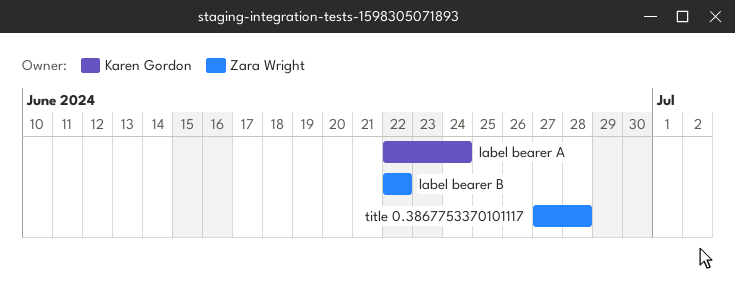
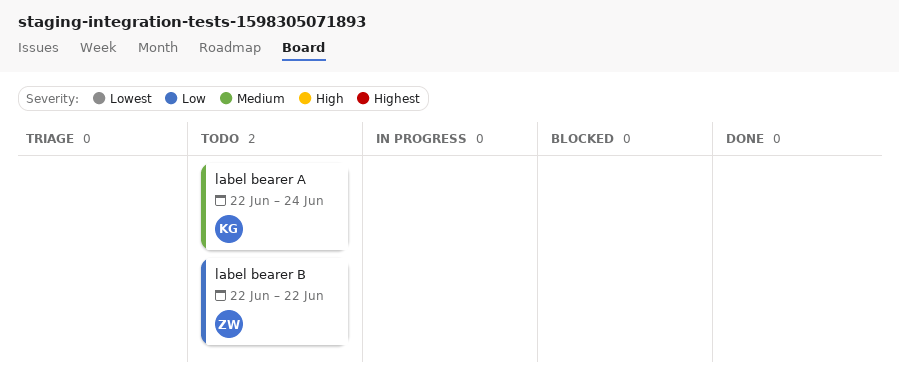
title 0.3867753370101117: present -> none

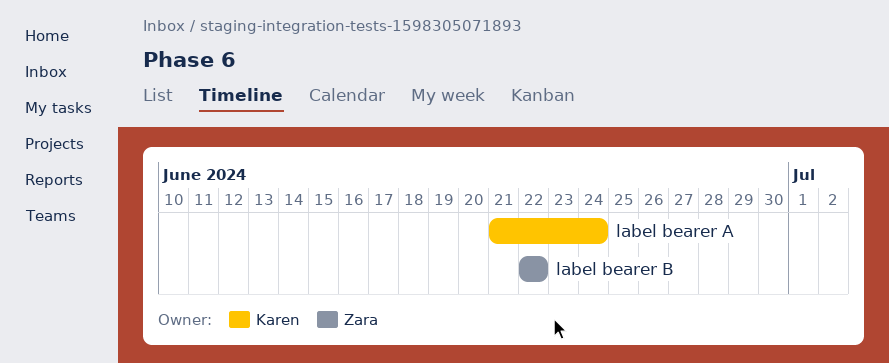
label bearer A, start: Jun 22 -> Jun 21

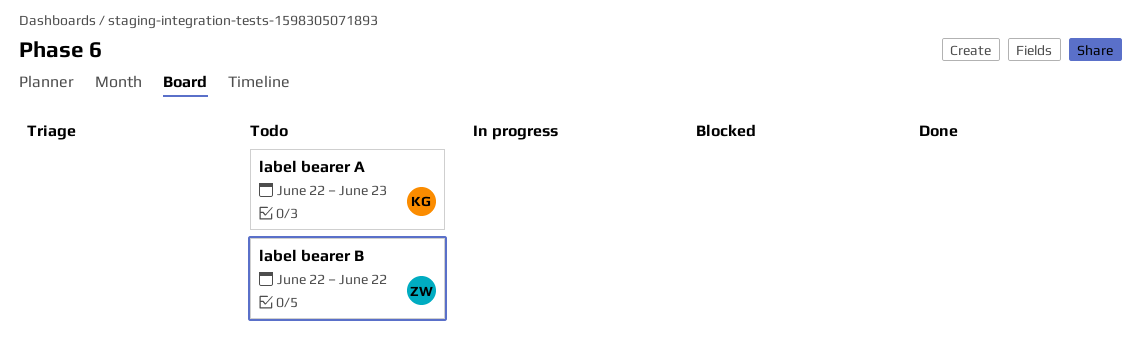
label bearer A, start: Jun 21 -> Jun 22
label bearer A, due: Jun 24 -> Jun 23

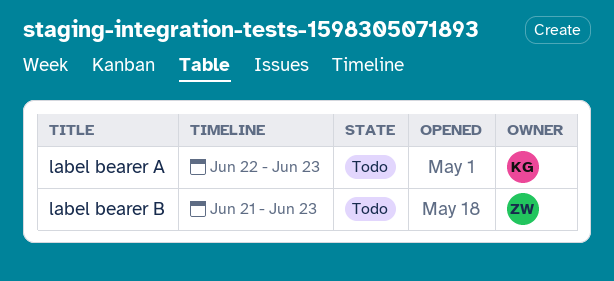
label bearer B, start: Jun 22 -> Jun 21
label bearer B, due: Jun 22 -> Jun 23

